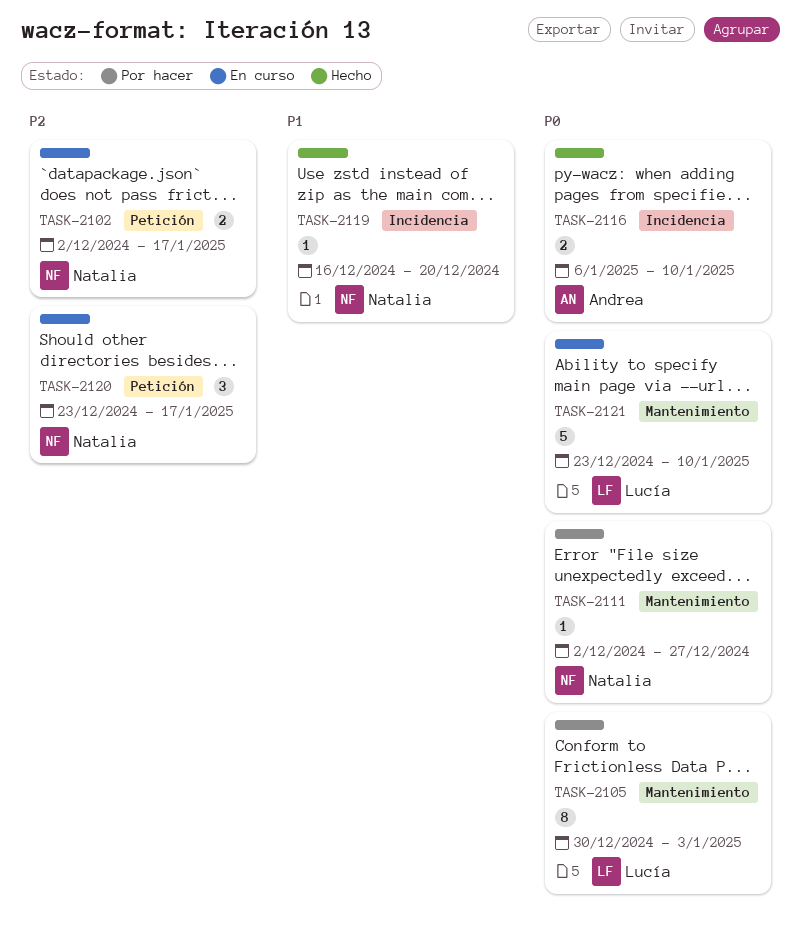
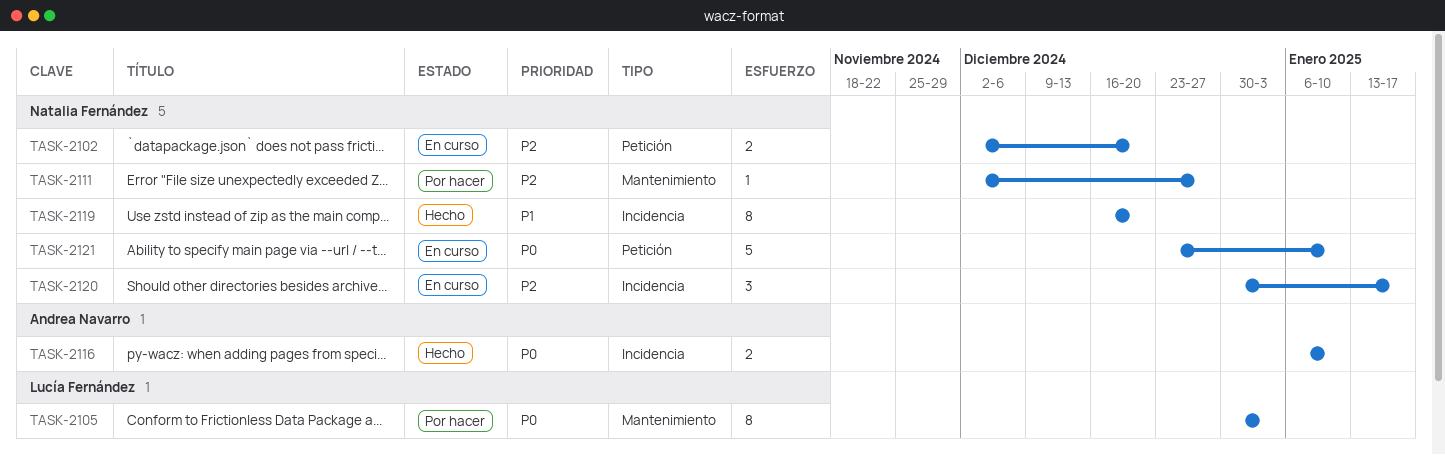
TASK-2102, due: Jan 17 -> Dec 20
TASK-2111, priority: P0 -> P2
TASK-2119, estimate: 1 -> 8
TASK-2120, label: Petición -> Incidencia
TASK-2120, start: Dec 23 -> Dec 30
TASK-2121, owner: Lucía Fernández -> Natalia Fernández
TASK-2121, label: Mantenimiento -> Petición

